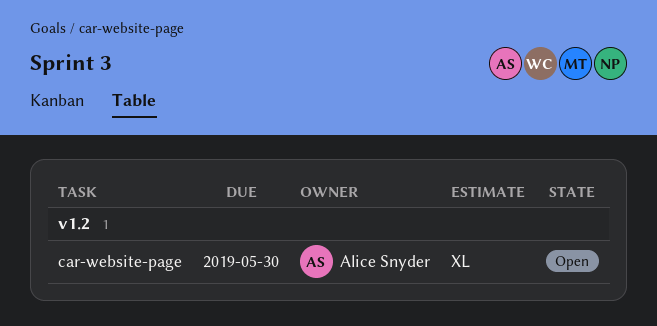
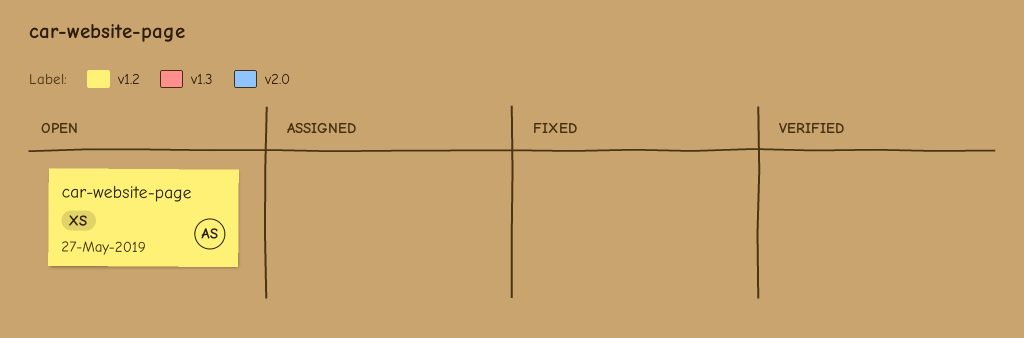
car-website-page, estimate: XL -> XS
car-website-page, due: May 30 -> May 27

